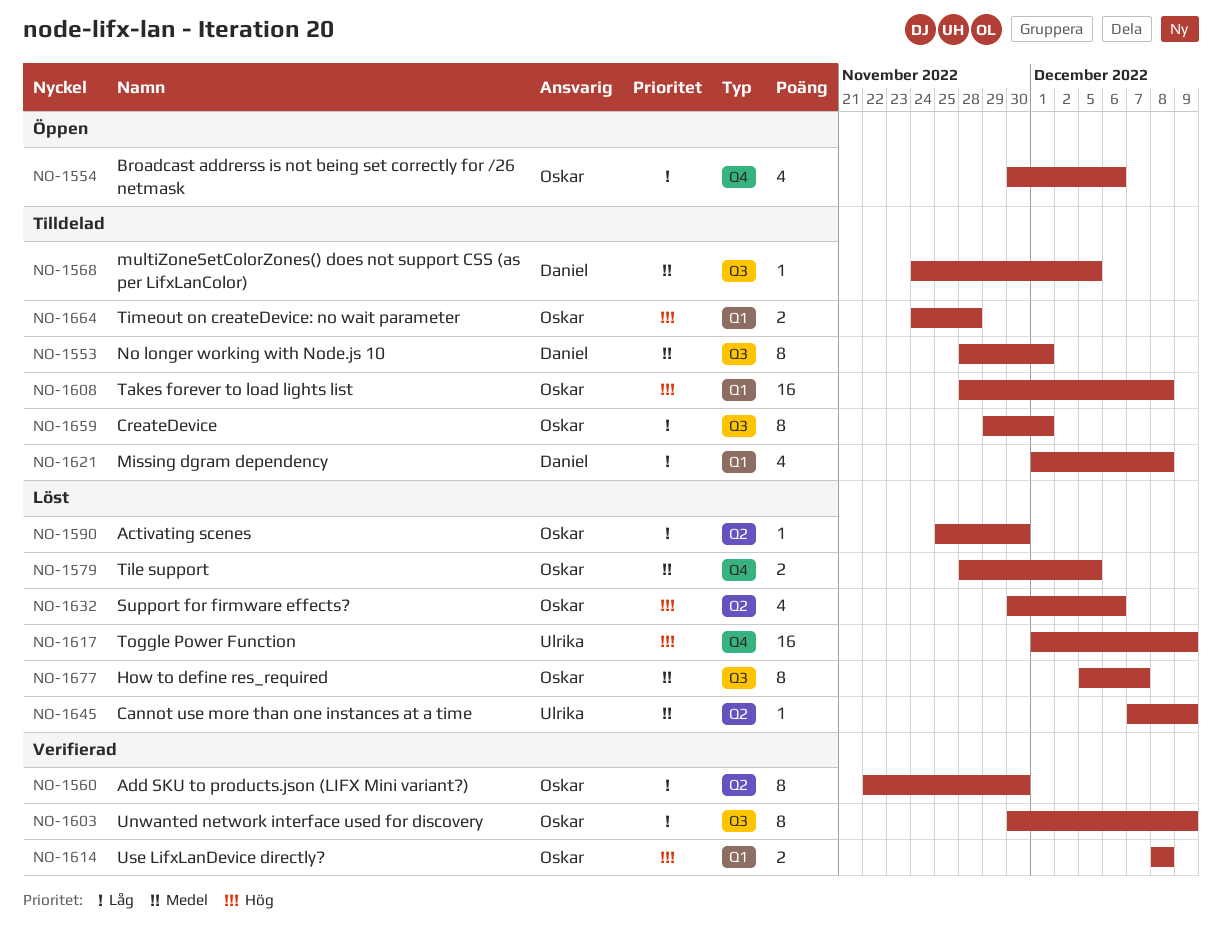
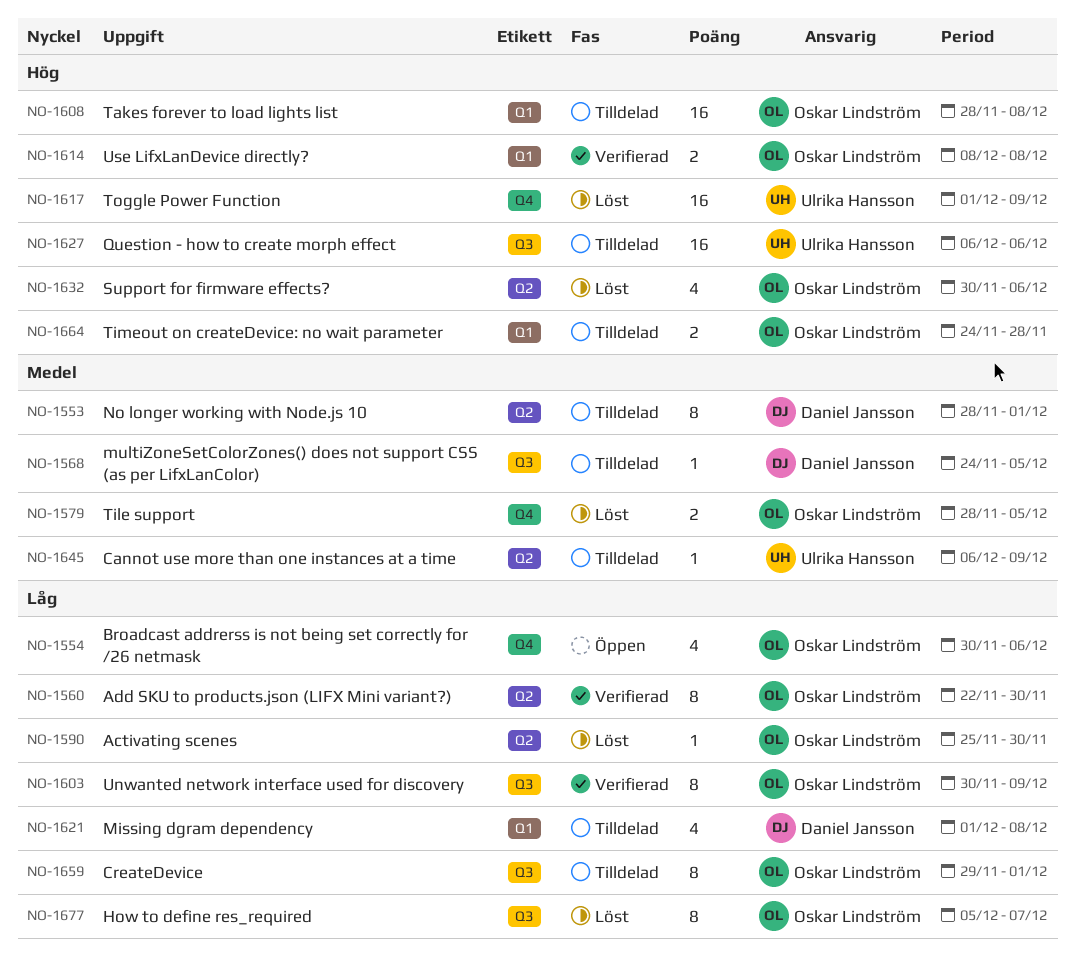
NO-1553, label: Q3 -> Q2
NO-1627: none -> present
NO-1645, status: Löst -> Tilldelad
NO-1645, start: Dec 7 -> Dec 6
NO-1677, priority: Medel -> Låg

